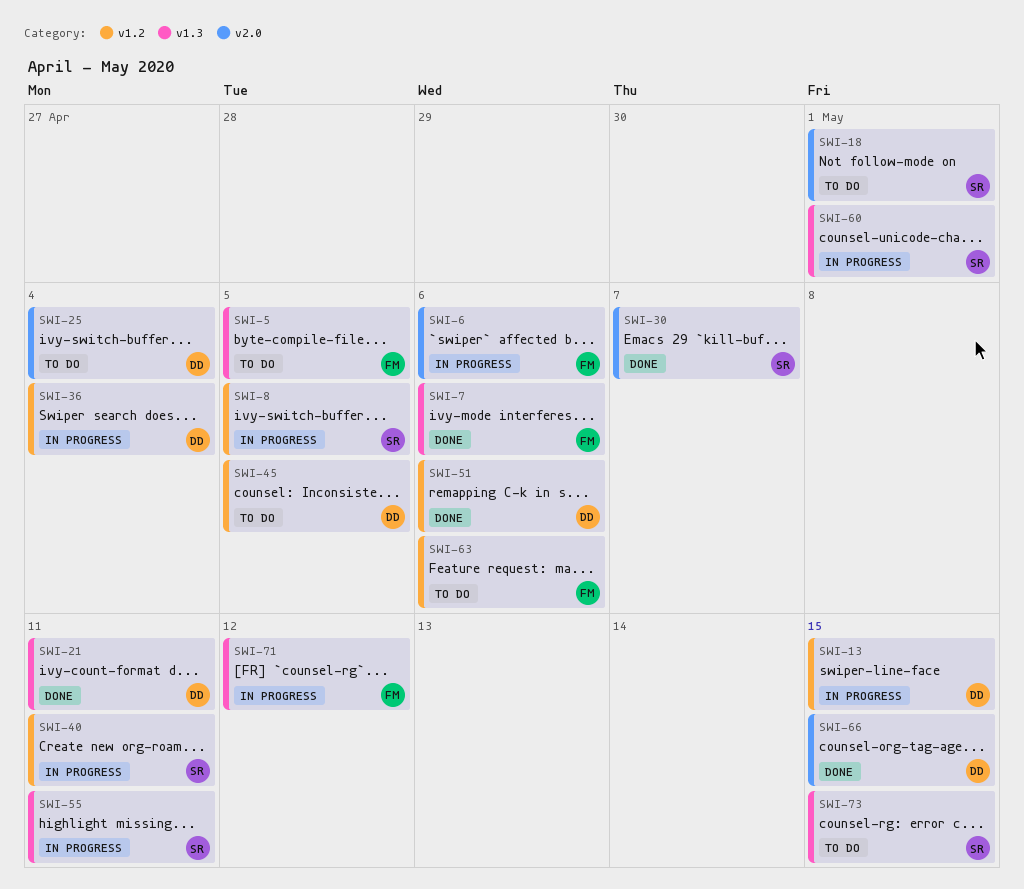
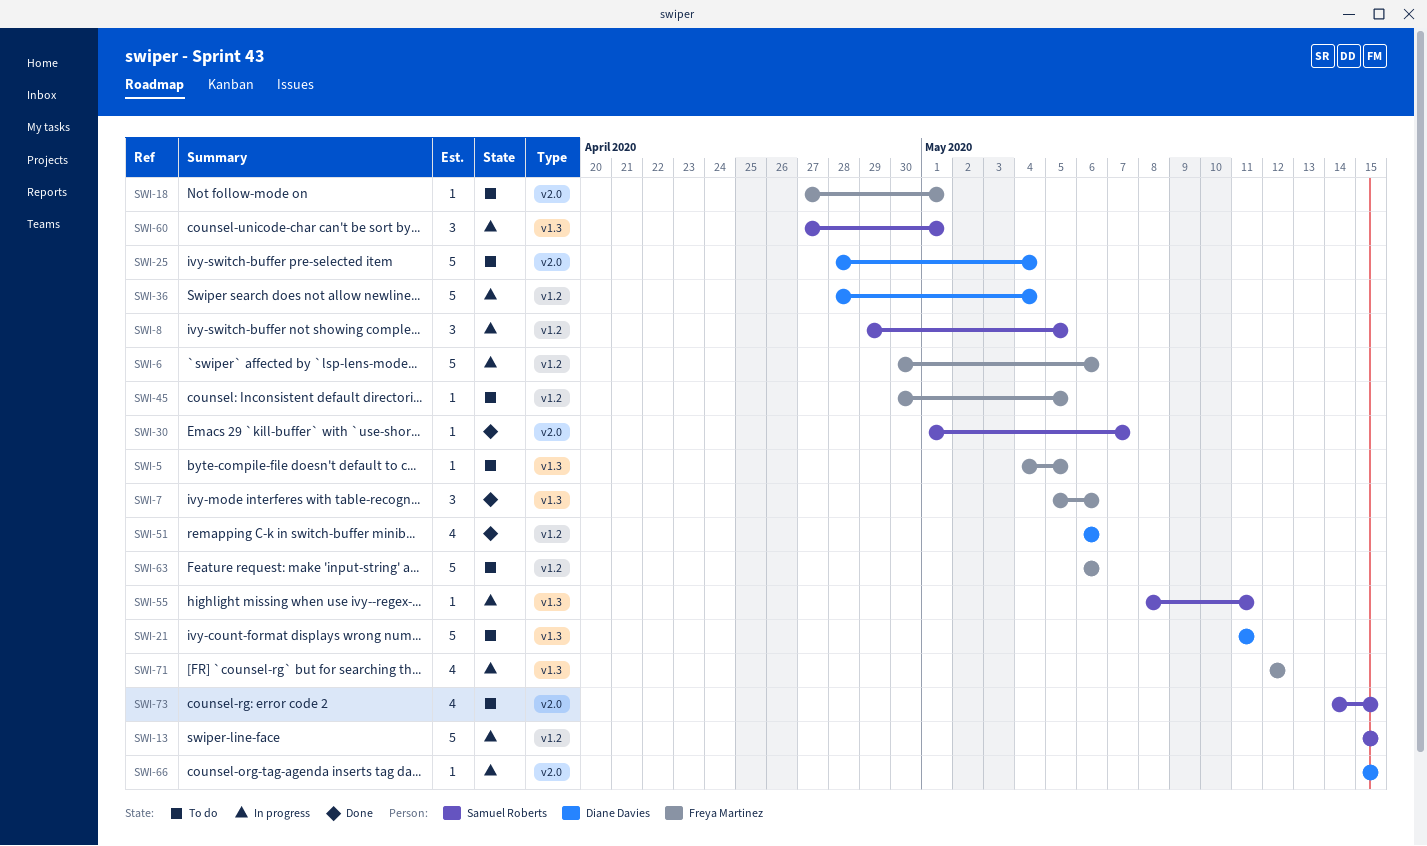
SWI-6, label: v2.0 -> v1.2
SWI-13, owner: Diane Davies -> Samuel Roberts
SWI-18, owner: Samuel Roberts -> Freya Martinez
SWI-21, status: Done -> To do
SWI-40: present -> none
SWI-45, owner: Diane Davies -> Freya Martinez
SWI-66, status: Done -> In progress
SWI-73, label: v1.3 -> v2.0

